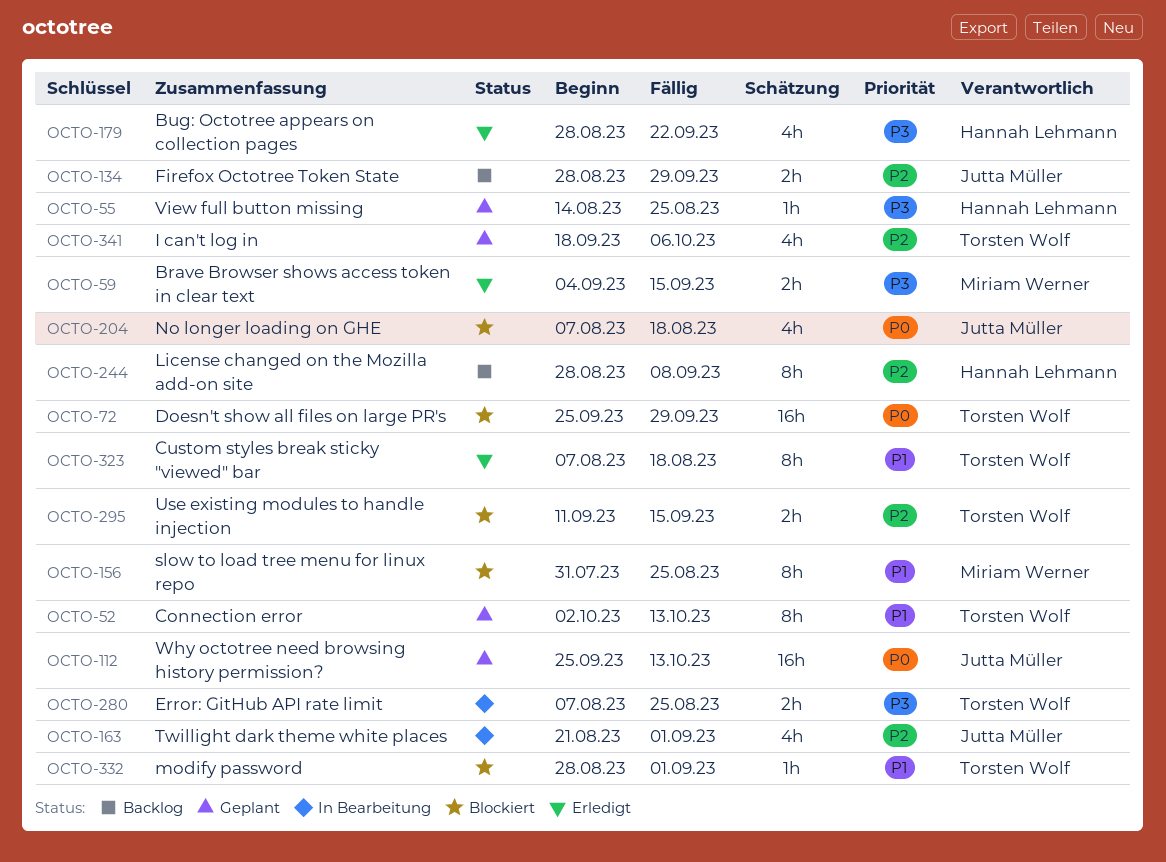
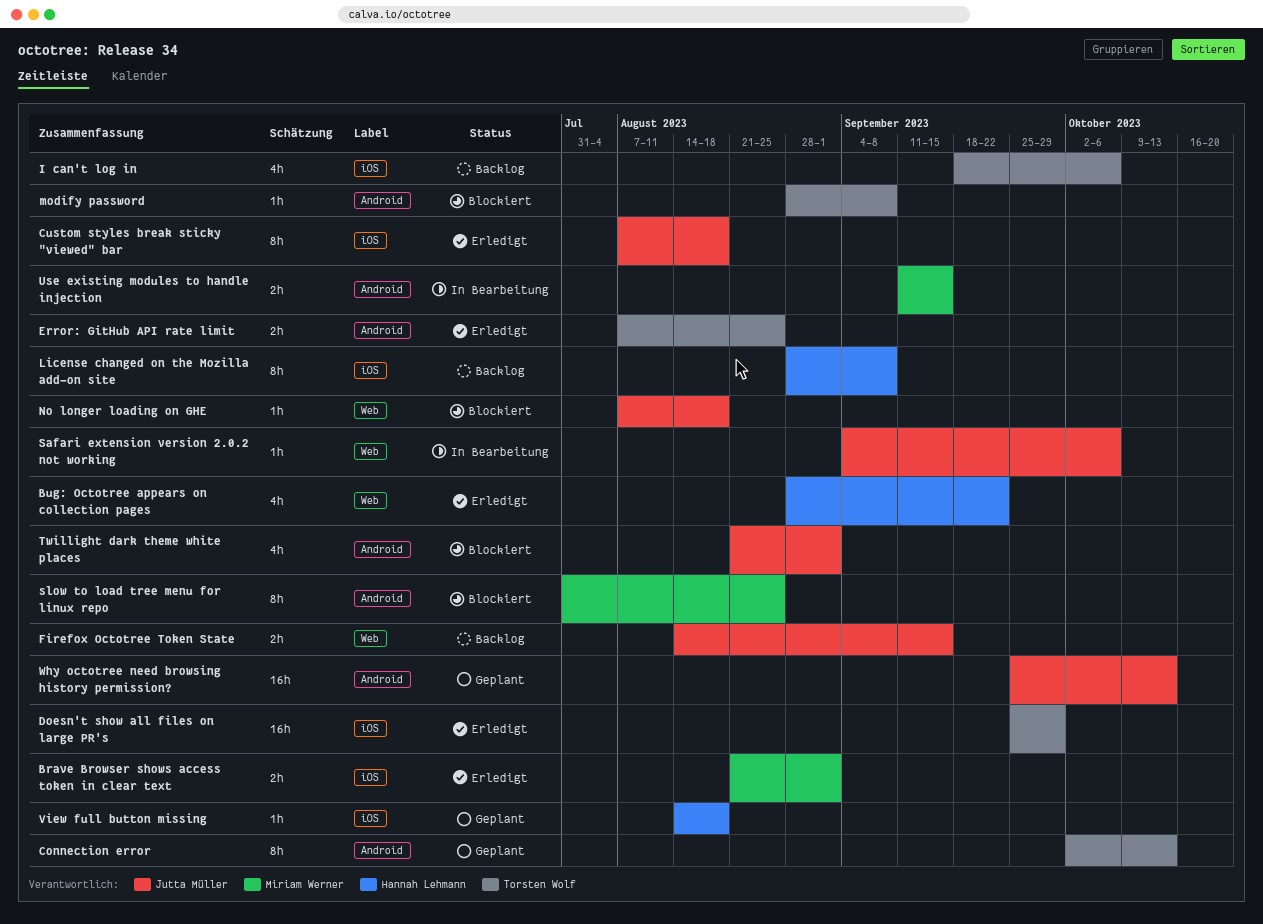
Brave Browser shows access token in clear text, start: Sep 4 -> Aug 21
Brave Browser shows access token in clear text, due: Sep 15 -> Sep 1
Custom styles break sticky "viewed" bar, owner: Torsten Wolf -> Jutta Müller
Doesn't show all files on large PR's, status: Blockiert -> Erledigt
Error: GitHub API rate limit, status: In Bearbeitung -> Erledigt
Firefox Octotree Token State, start: Aug 28 -> Aug 14
Firefox Octotree Token State, due: Sep 29 -> Sep 15
I can't log in, status: Geplant -> Backlog
modify password, due: Sep 1 -> Sep 8
No longer loading on GHE, estimate: 4h -> 1h
Safari extension version 2.0.2 not working: none -> present
Twillight dark theme white places, status: In Bearbeitung -> Blockiert
Use existing modules to handle injection, status: Blockiert -> In Bearbeitung
Use existing modules to handle injection, owner: Torsten Wolf -> Miriam Werner
View full button missing, due: Aug 25 -> Aug 18

